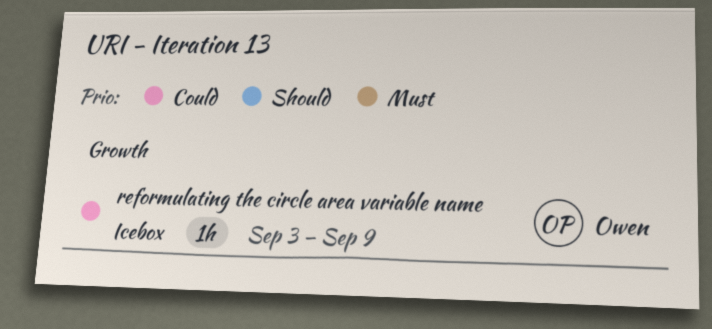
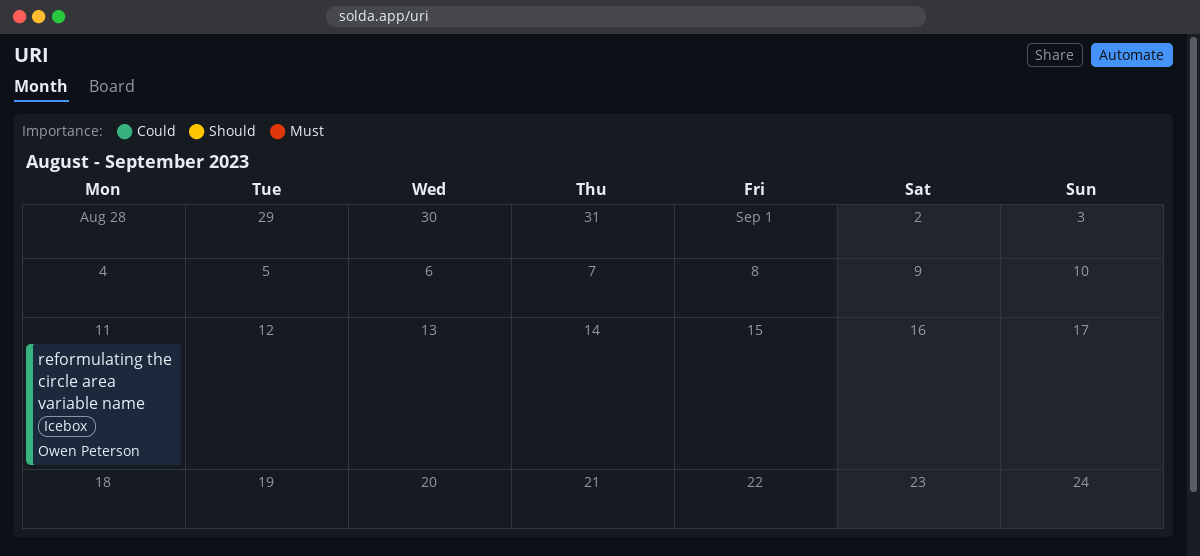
reformulating the circle area variable name, due: Sep 9 -> Sep 11

